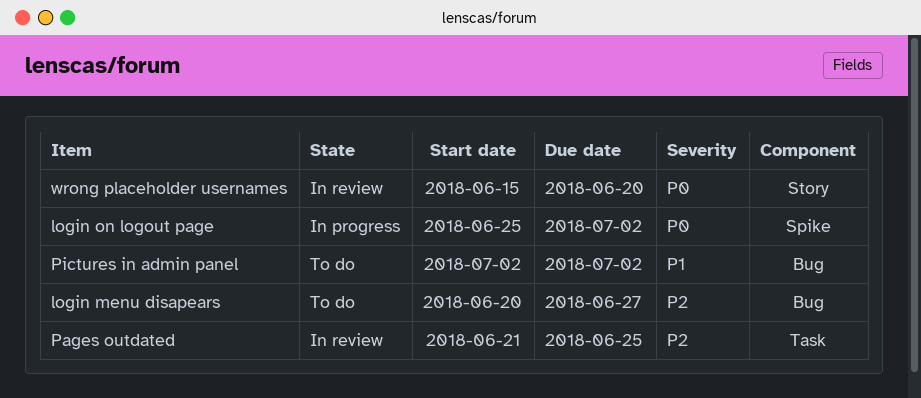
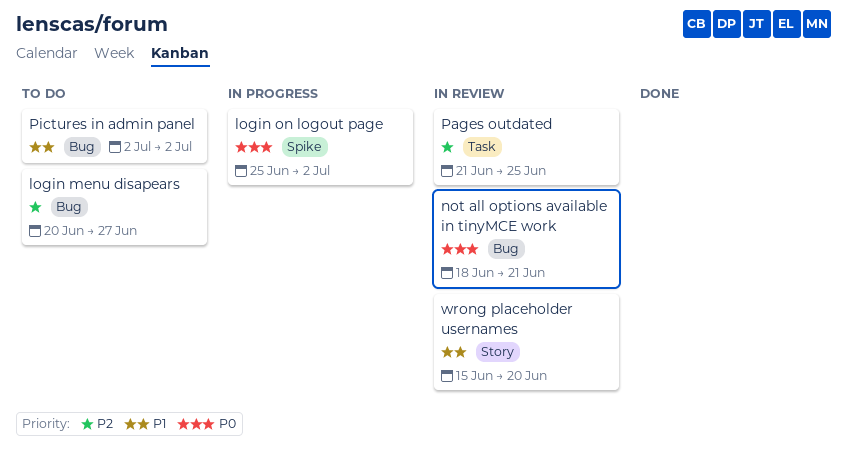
not all options available in tinyMCE work: none -> present
wrong placeholder usernames, priority: P0 -> P1

